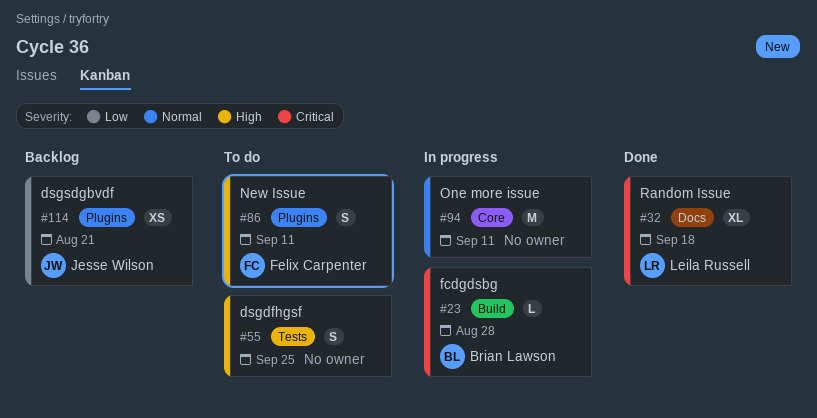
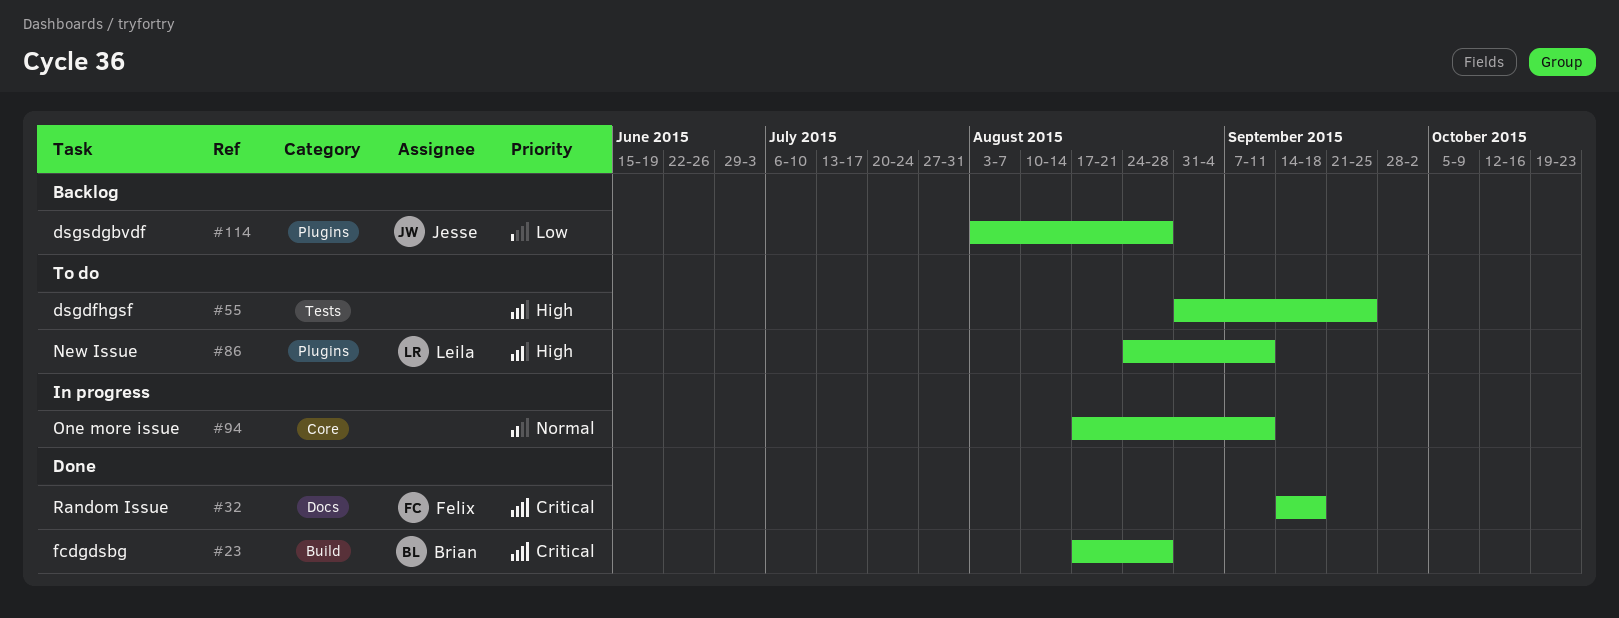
#23, status: In progress -> Done
#32, owner: Leila Russell -> Felix Carpenter
#86, owner: Felix Carpenter -> Leila Russell
#114, due: Aug 21 -> Aug 28

